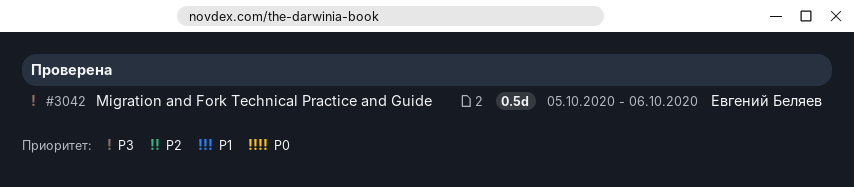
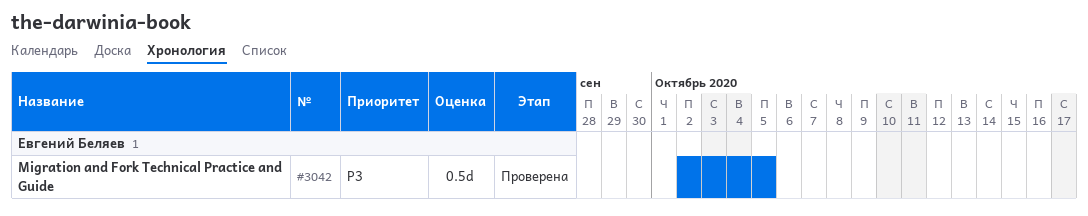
#3042, start: Oct 5 -> Oct 2
#3042, due: Oct 6 -> Oct 5

